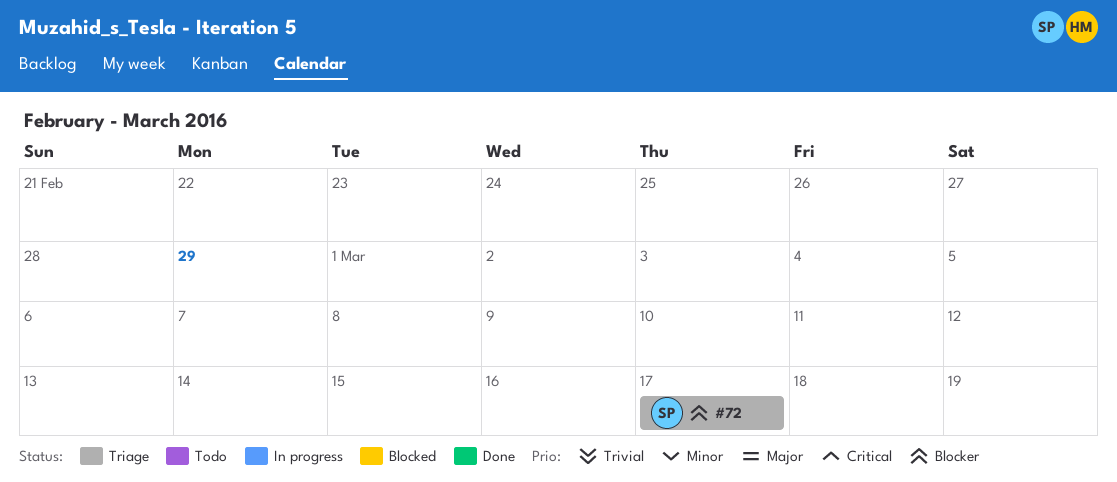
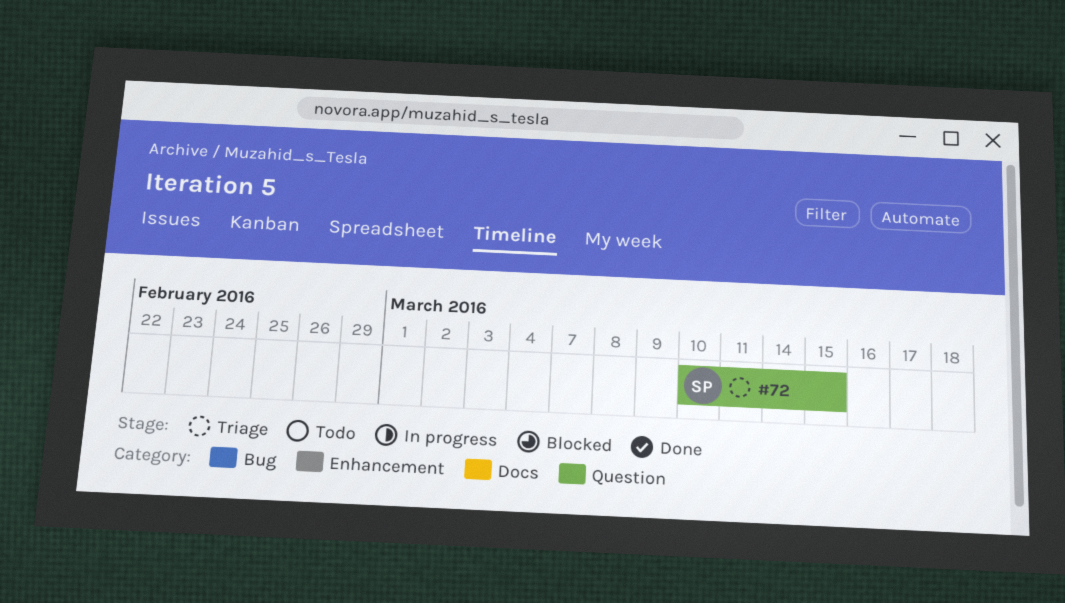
#72, start: Mar 17 -> Mar 10
#72, due: Mar 17 -> Mar 15

